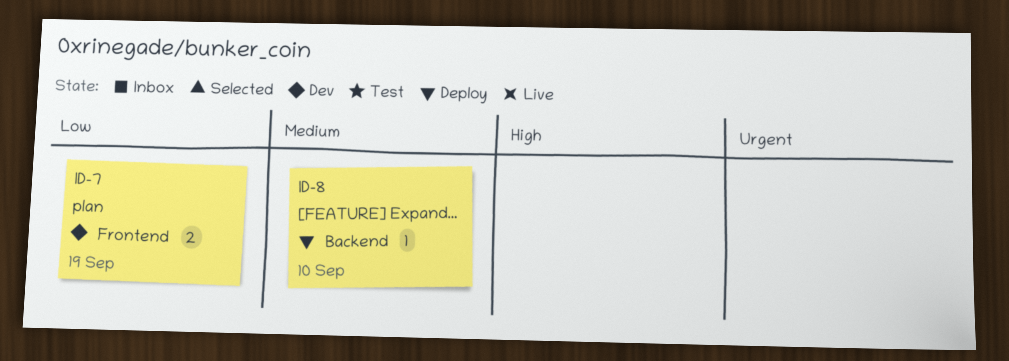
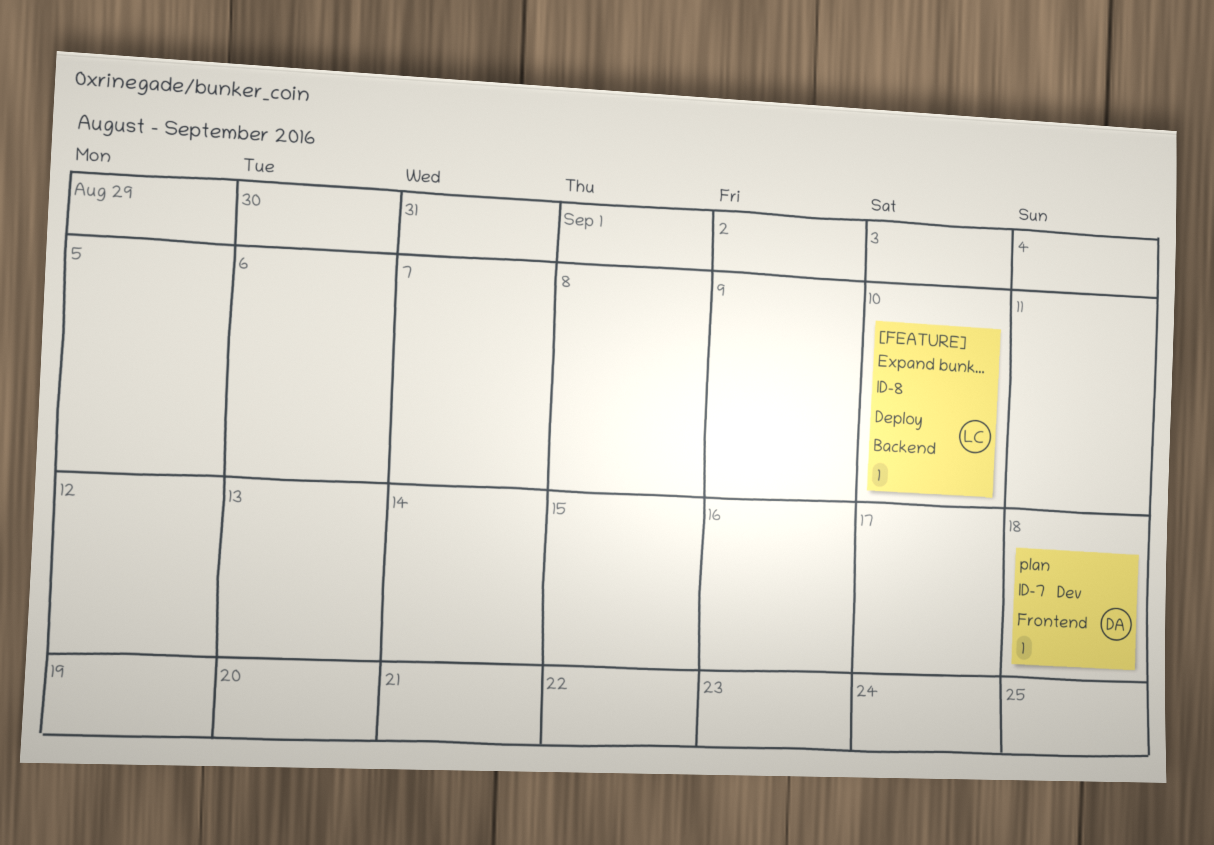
ID-7, estimate: 2 -> 1
ID-7, due: Sep 19 -> Sep 18

